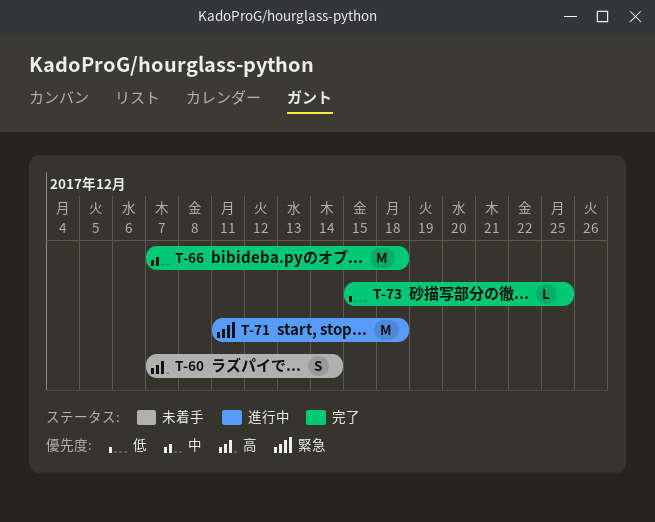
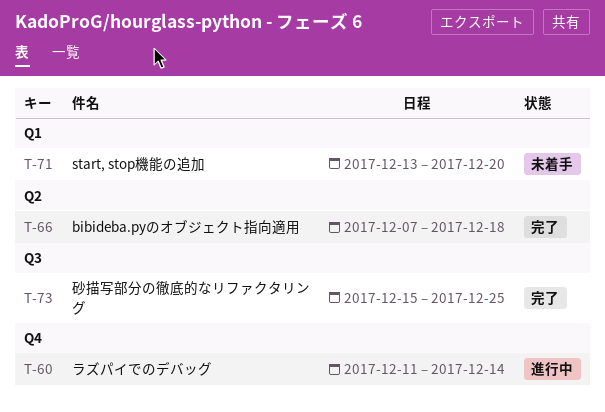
T-60, status: 未着手 -> 進行中
T-60, start: Dec 7 -> Dec 11
T-71, status: 進行中 -> 未着手
T-71, start: Dec 11 -> Dec 13
T-71, due: Dec 18 -> Dec 20

